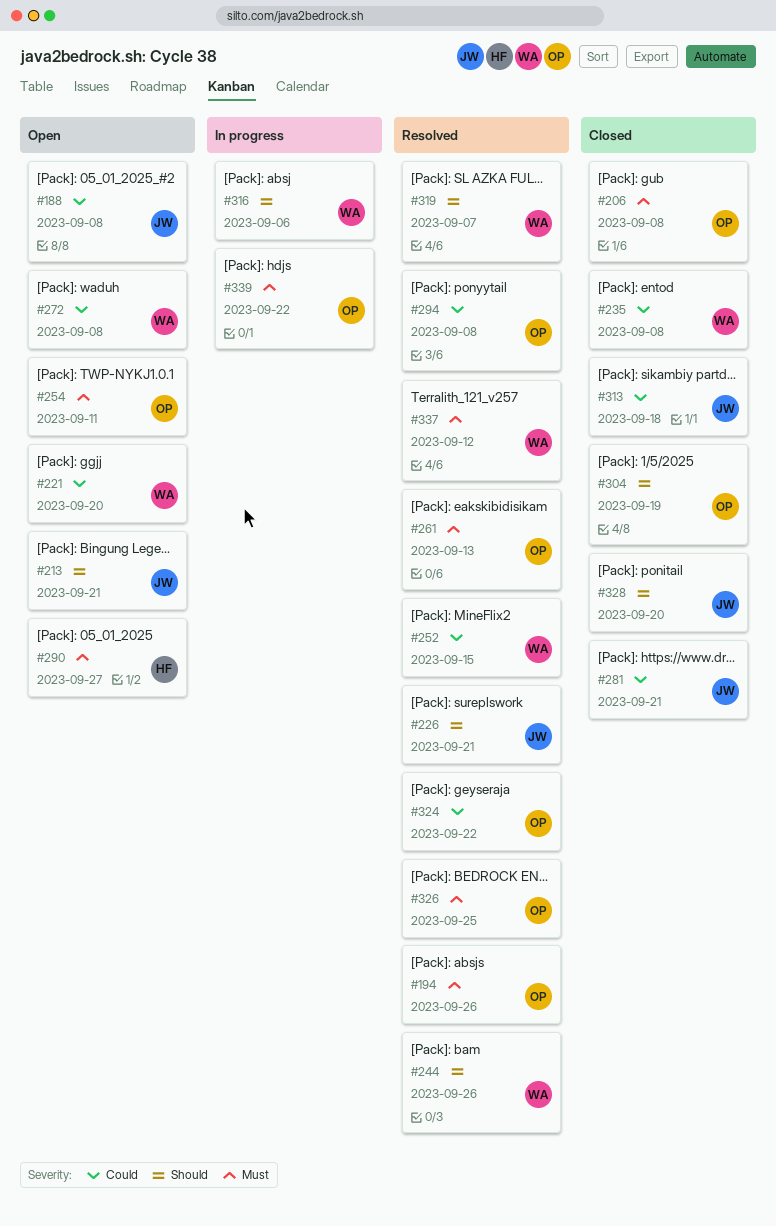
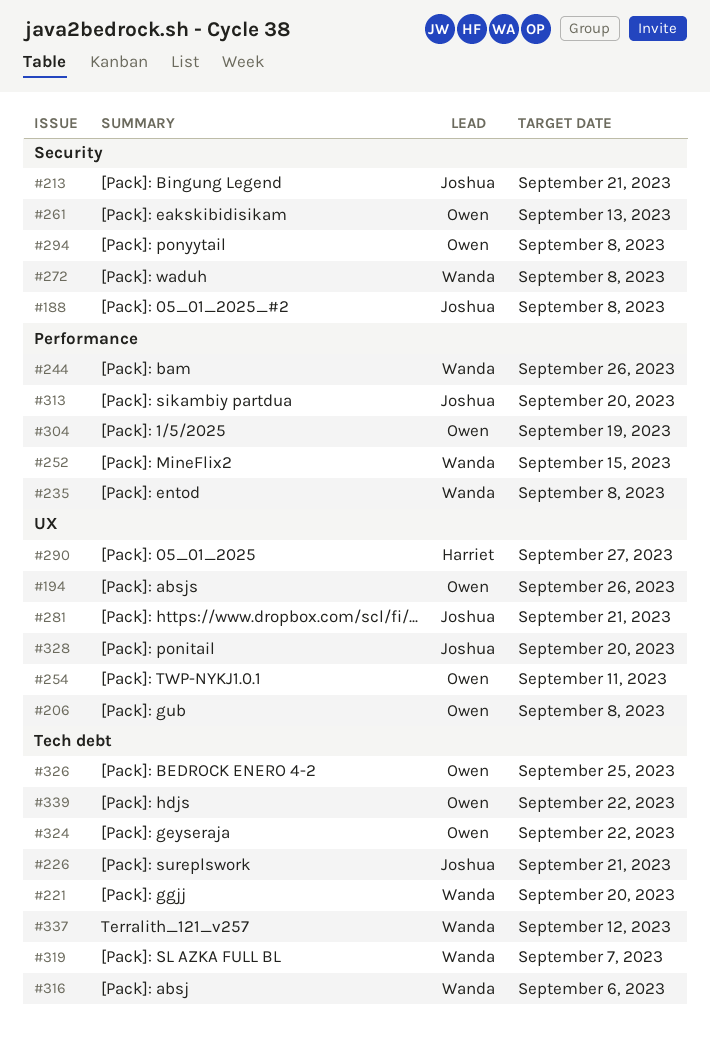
#313, due: Sep 18 -> Sep 20

